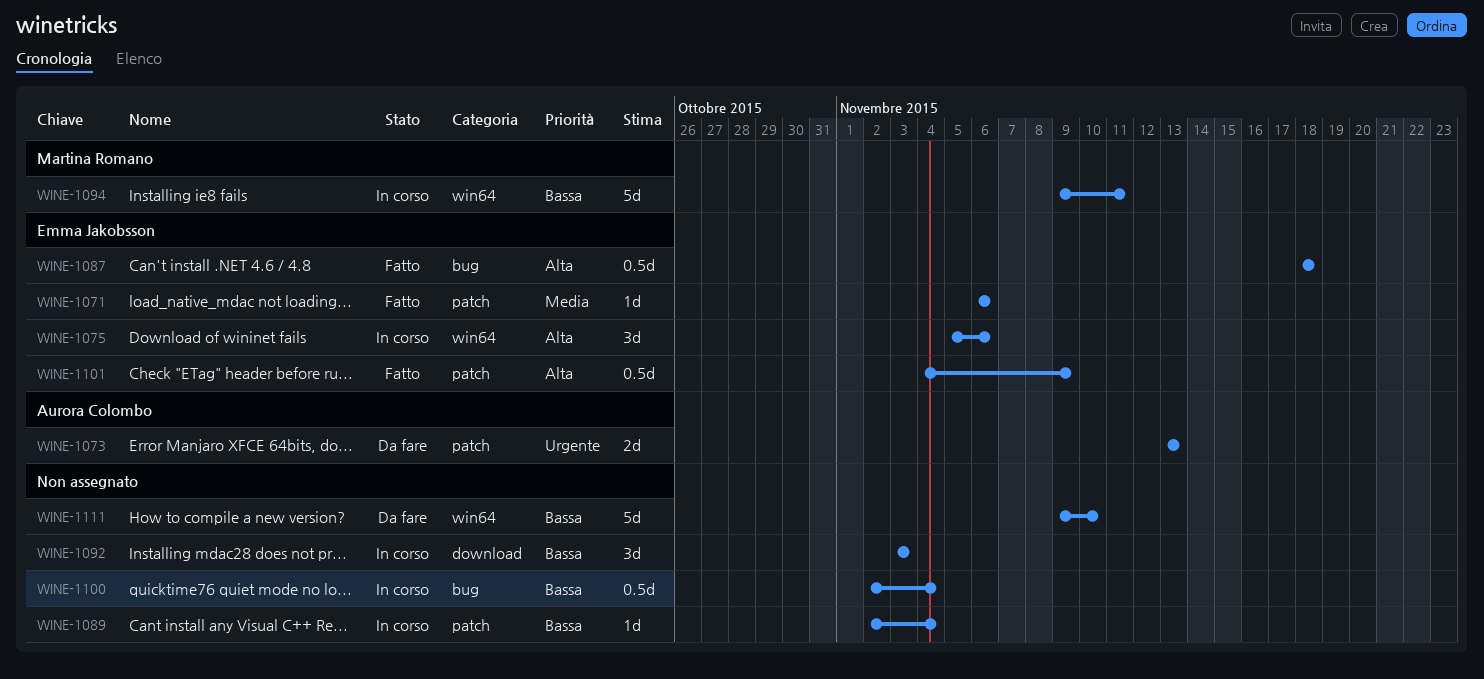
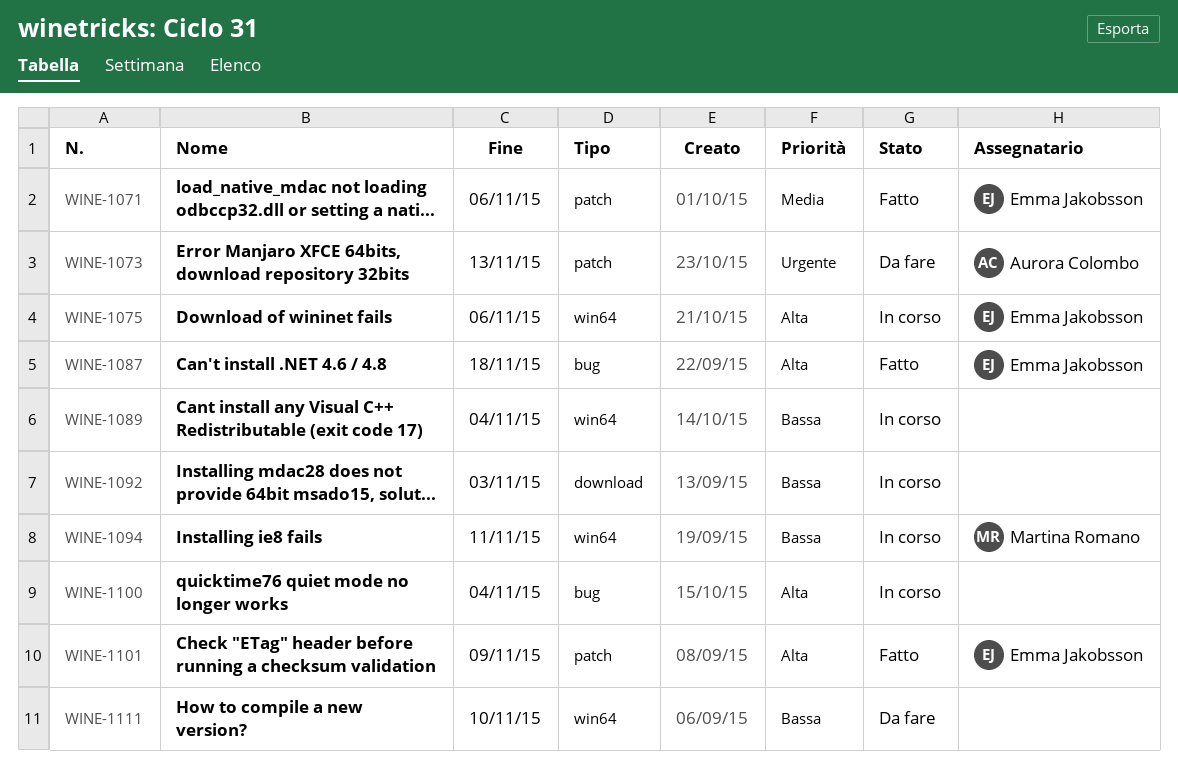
WINE-1089, label: patch -> win64
WINE-1100, priority: Bassa -> Alta

